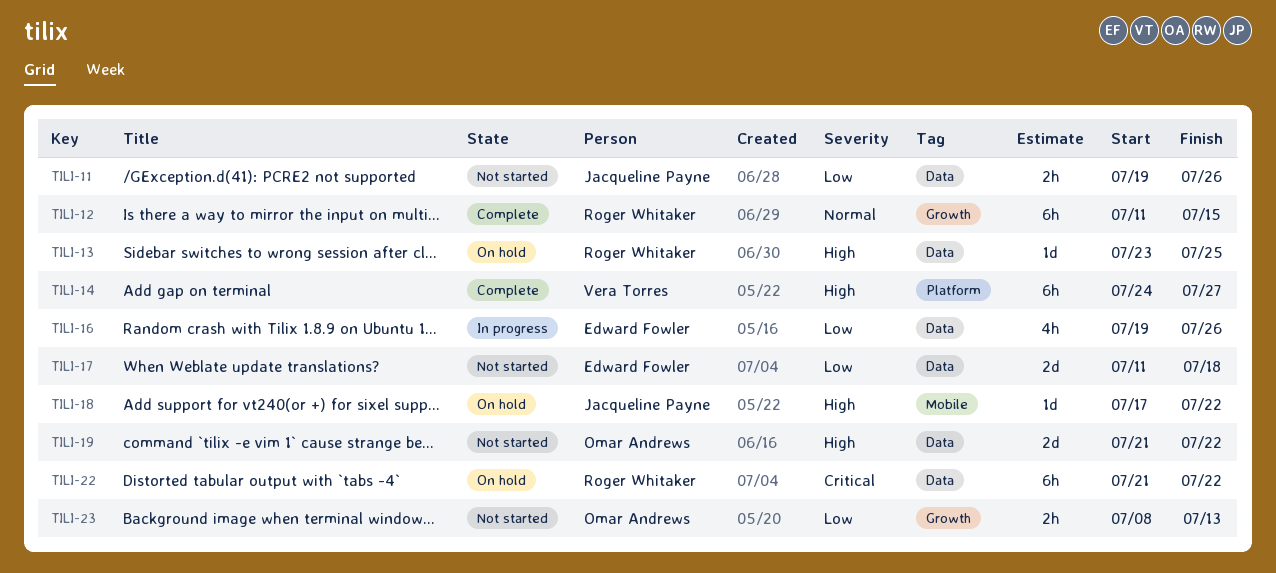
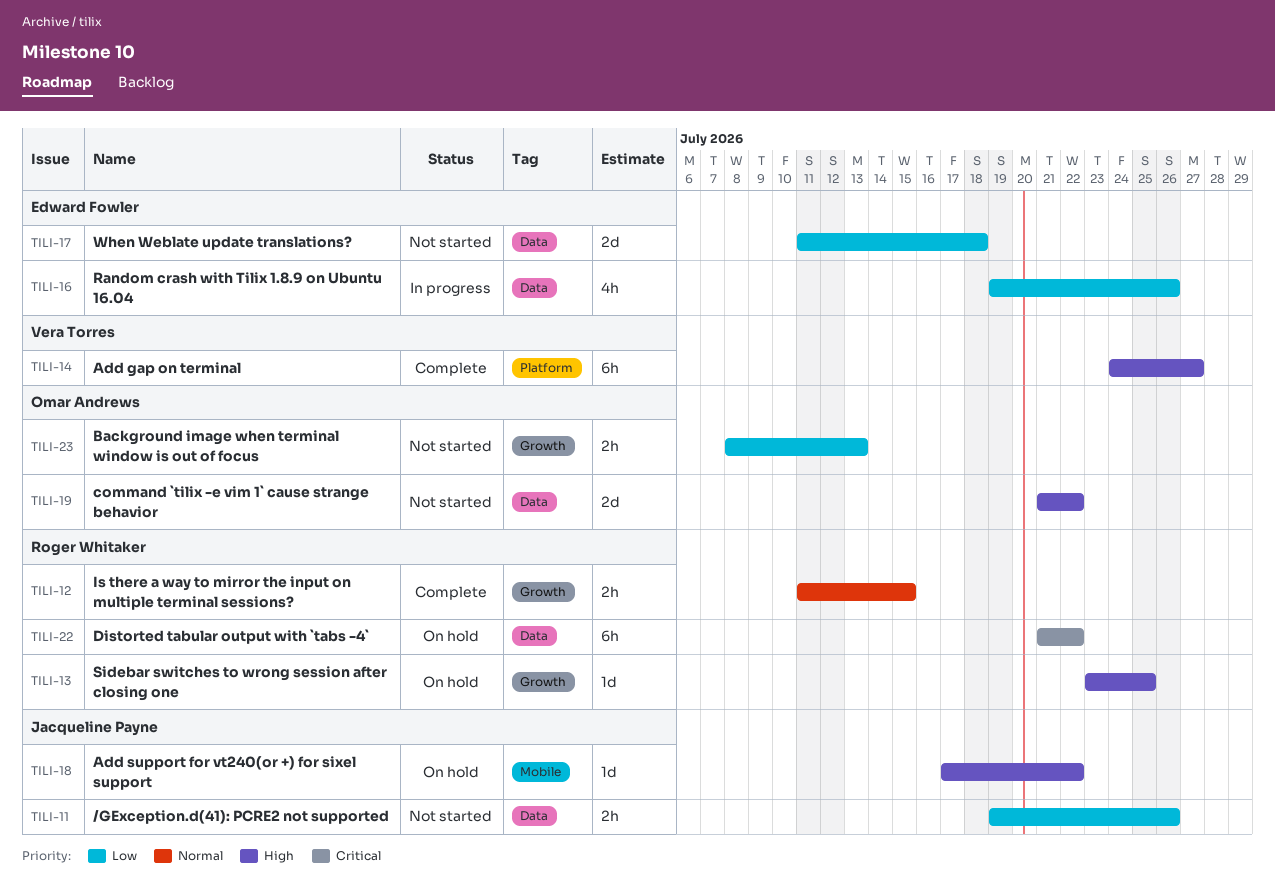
TILI-12, estimate: 6h -> 2h
TILI-13, label: Data -> Growth

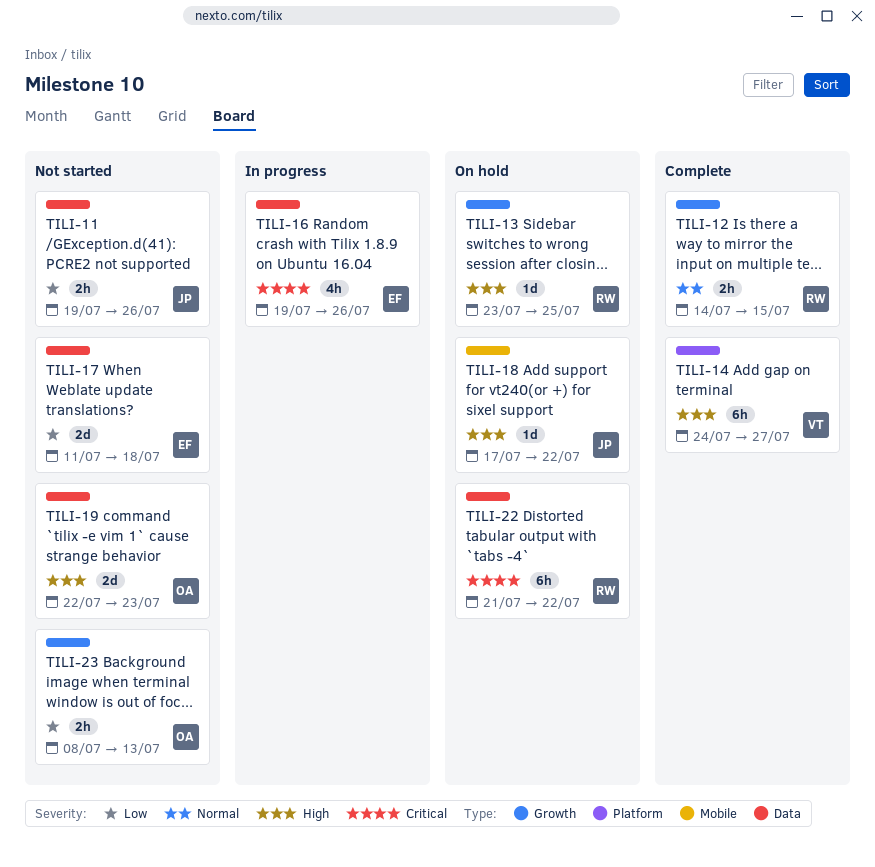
TILI-12, start: Jul 11 -> Jul 14
TILI-16, priority: Low -> Critical
TILI-19, start: Jul 21 -> Jul 22
TILI-19, due: Jul 22 -> Jul 23

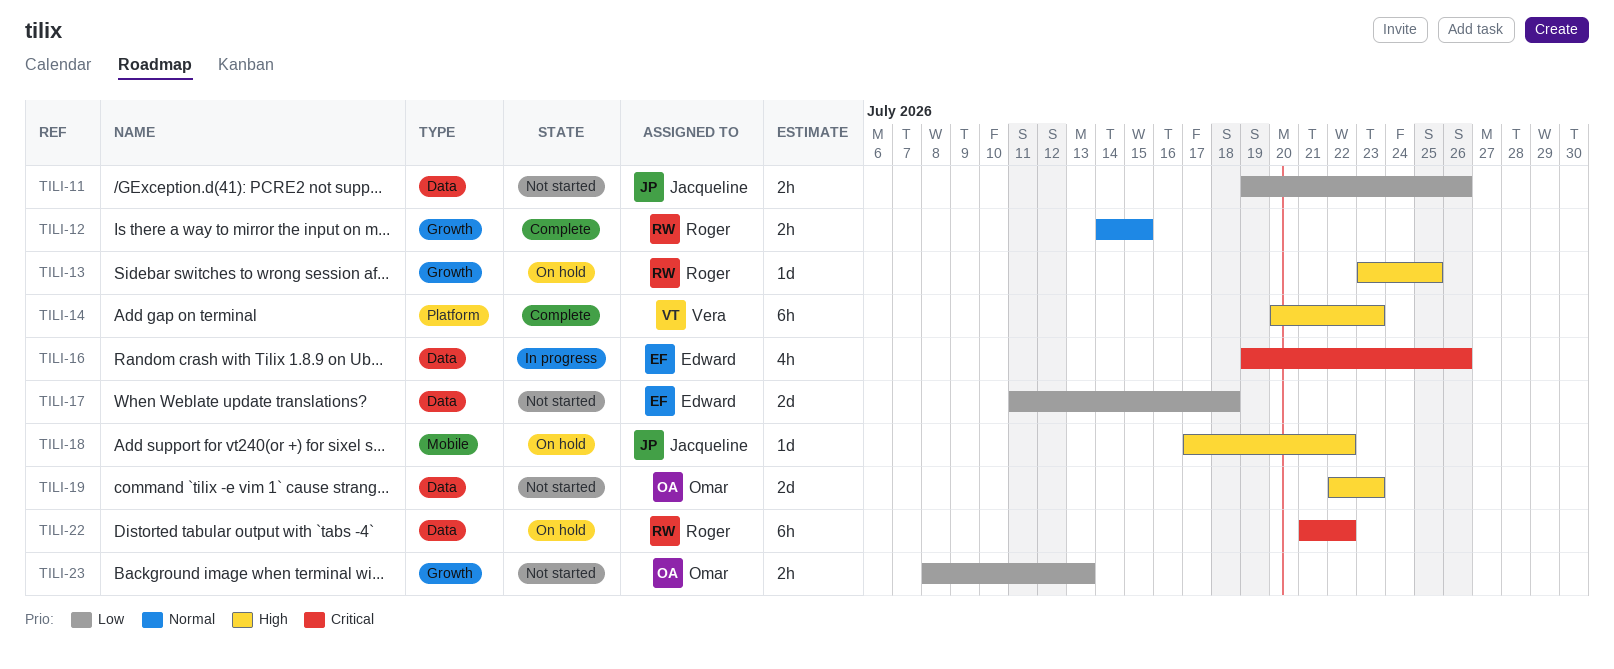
TILI-14, start: Jul 24 -> Jul 20
TILI-14, due: Jul 27 -> Jul 23

